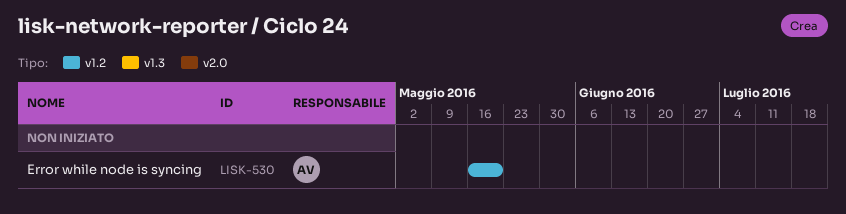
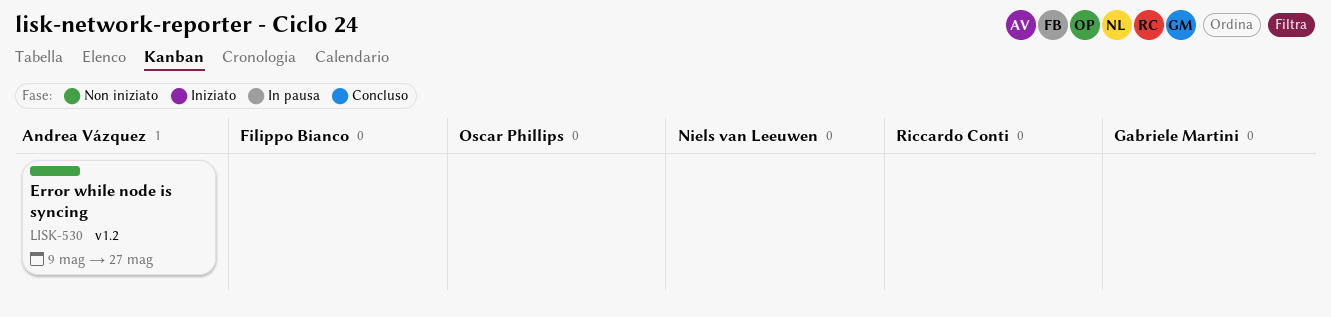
LISK-530, start: May 16 -> May 9
LISK-530, due: May 20 -> May 27

